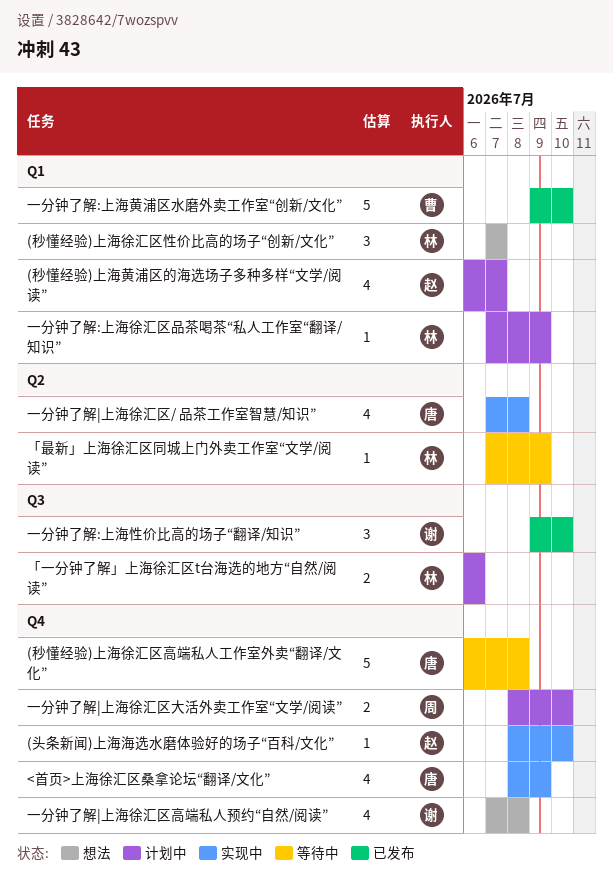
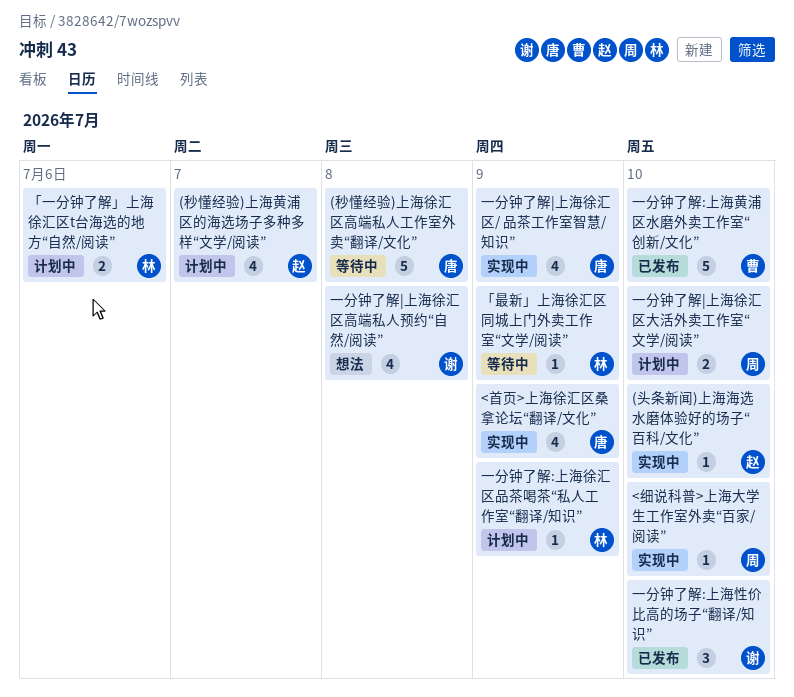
(秒懂经验)上海徐汇区性价比高的场子“创新/文化”: present -> none
<细说科普>上海大学生工作室外卖“百家/阅读”: none -> present
一分钟了解|上海徐汇区/ 品茶工作室智慧/知识”, due: Jul 8 -> Jul 9

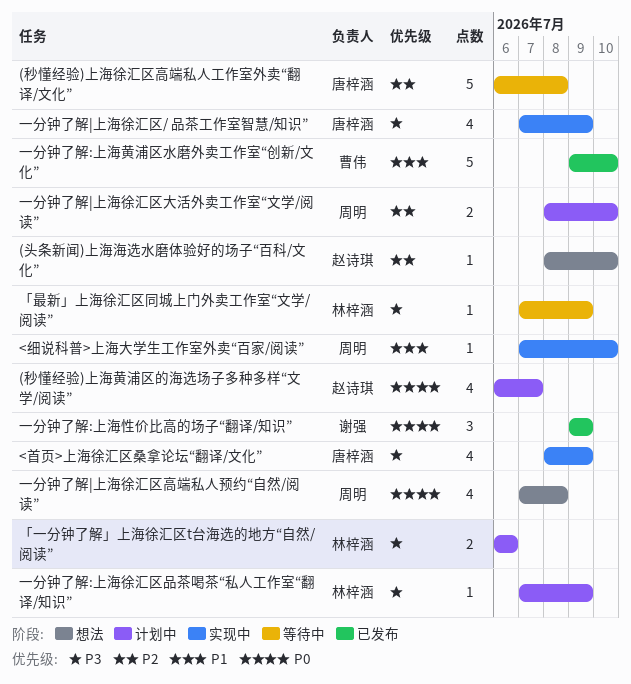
(头条新闻)上海海选水磨体验好的场子“百科/文化”, status: 实现中 -> 想法
一分钟了解:上海性价比高的场子“翻译/知识”, due: Jul 10 -> Jul 9
一分钟了解|上海徐汇区高端私人预约“自然/阅读”, owner: 谢强 -> 周明

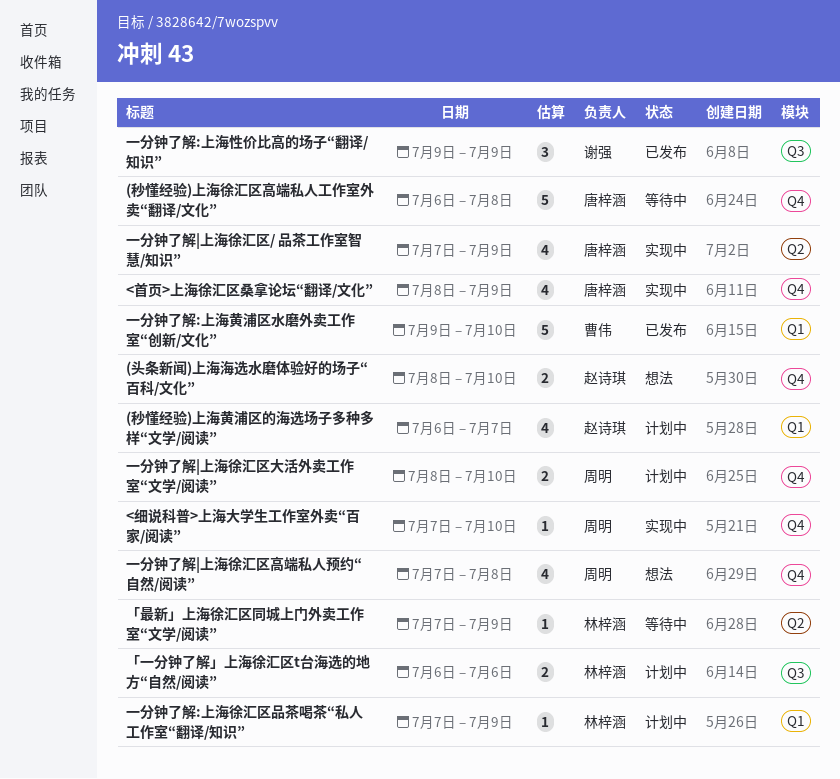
(头条新闻)上海海选水磨体验好的场子“百科/文化”, estimate: 1 -> 2

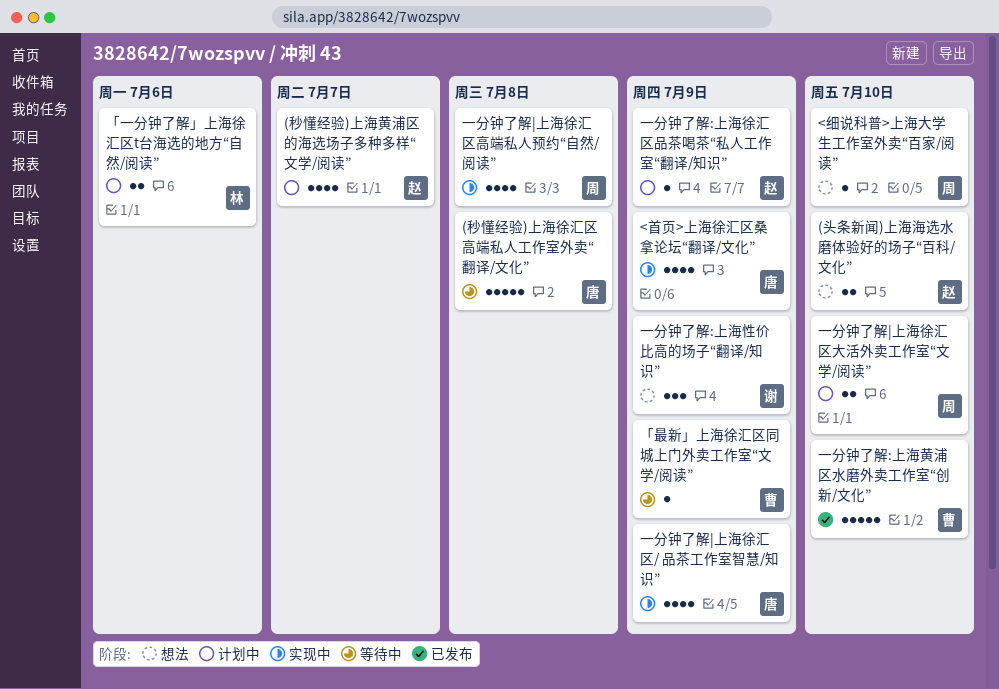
<细说科普>上海大学生工作室外卖“百家/阅读”, status: 实现中 -> 想法
「最新」上海徐汇区同城上门外卖工作室“文学/阅读”, owner: 林梓涵 -> 曹伟
一分钟了解:上海徐汇区品茶喝茶“私人工作室“翻译/知识”, owner: 林梓涵 -> 赵诗琪
一分钟了解:上海性价比高的场子“翻译/知识”, status: 已发布 -> 想法
一分钟了解|上海徐汇区高端私人预约“自然/阅读”, status: 想法 -> 实现中

